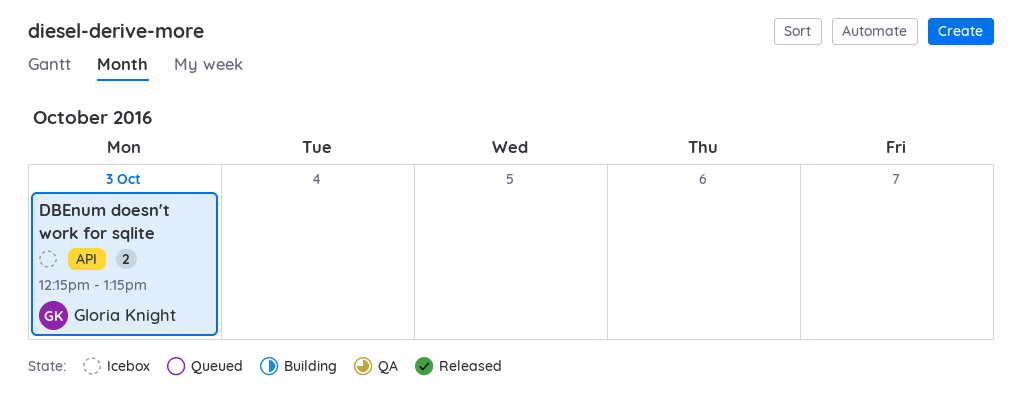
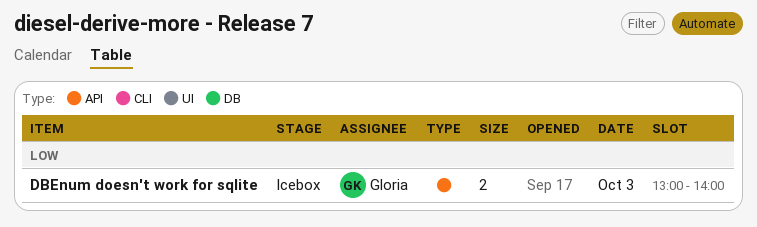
DBEnum doesn't work for sqlite, begins: 12:15 -> 13:00
DBEnum doesn't work for sqlite, ends: 13:15 -> 14:00

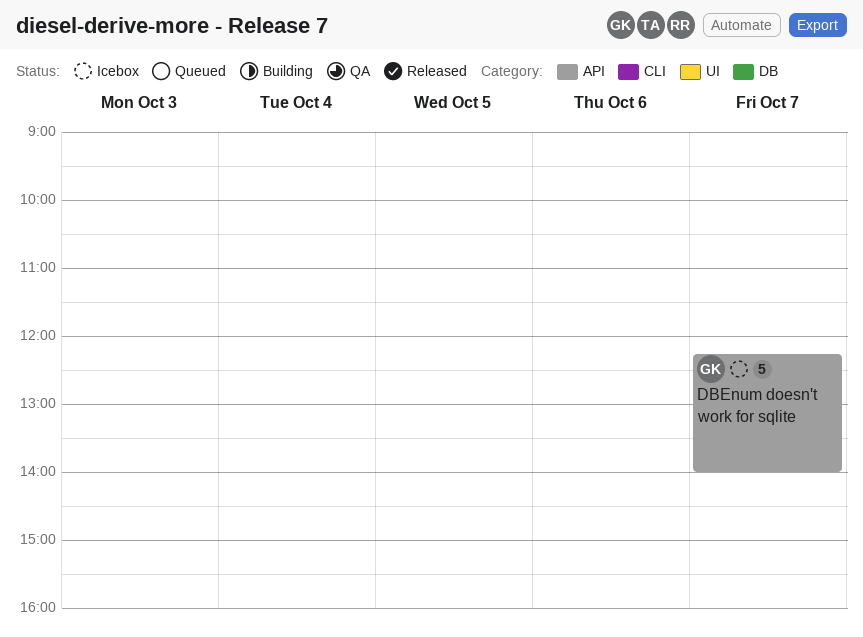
DBEnum doesn't work for sqlite, estimate: 2 -> 5
DBEnum doesn't work for sqlite, day: Oct 3 -> Oct 7
DBEnum doesn't work for sqlite, begins: 13:00 -> 12:15

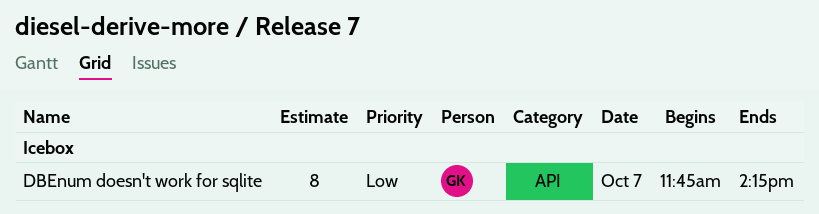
DBEnum doesn't work for sqlite, estimate: 5 -> 8
DBEnum doesn't work for sqlite, begins: 12:15 -> 11:45
DBEnum doesn't work for sqlite, ends: 14:00 -> 14:15

